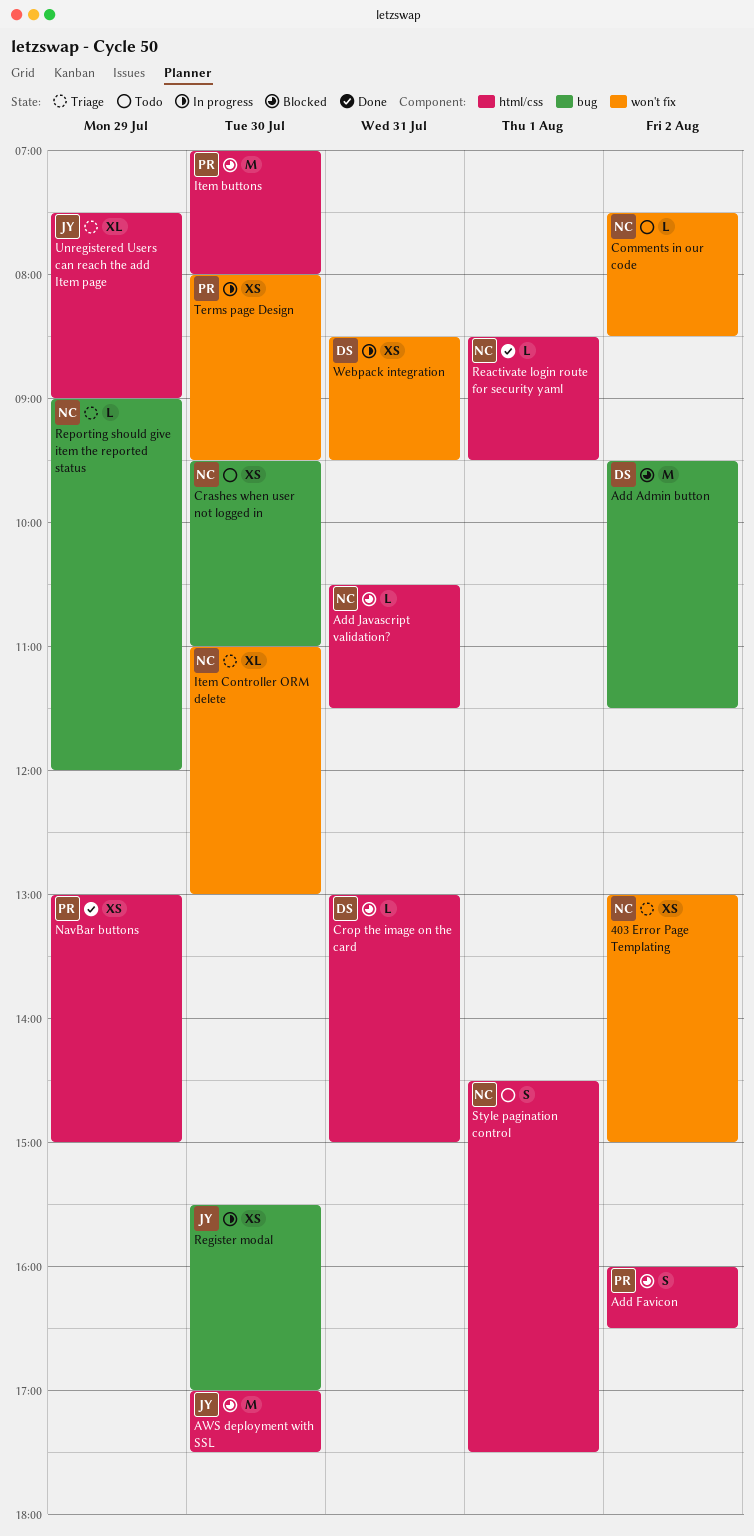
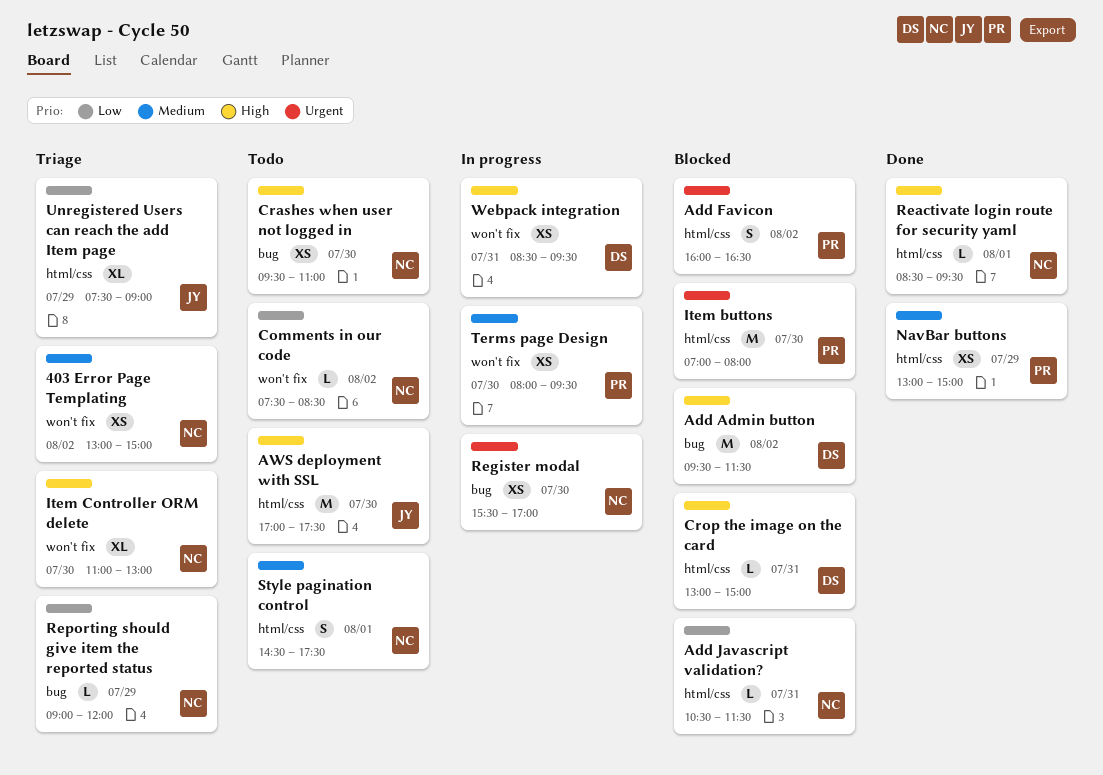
AWS deployment with SSL, status: Blocked -> Todo
Register modal, owner: JY -> NC

